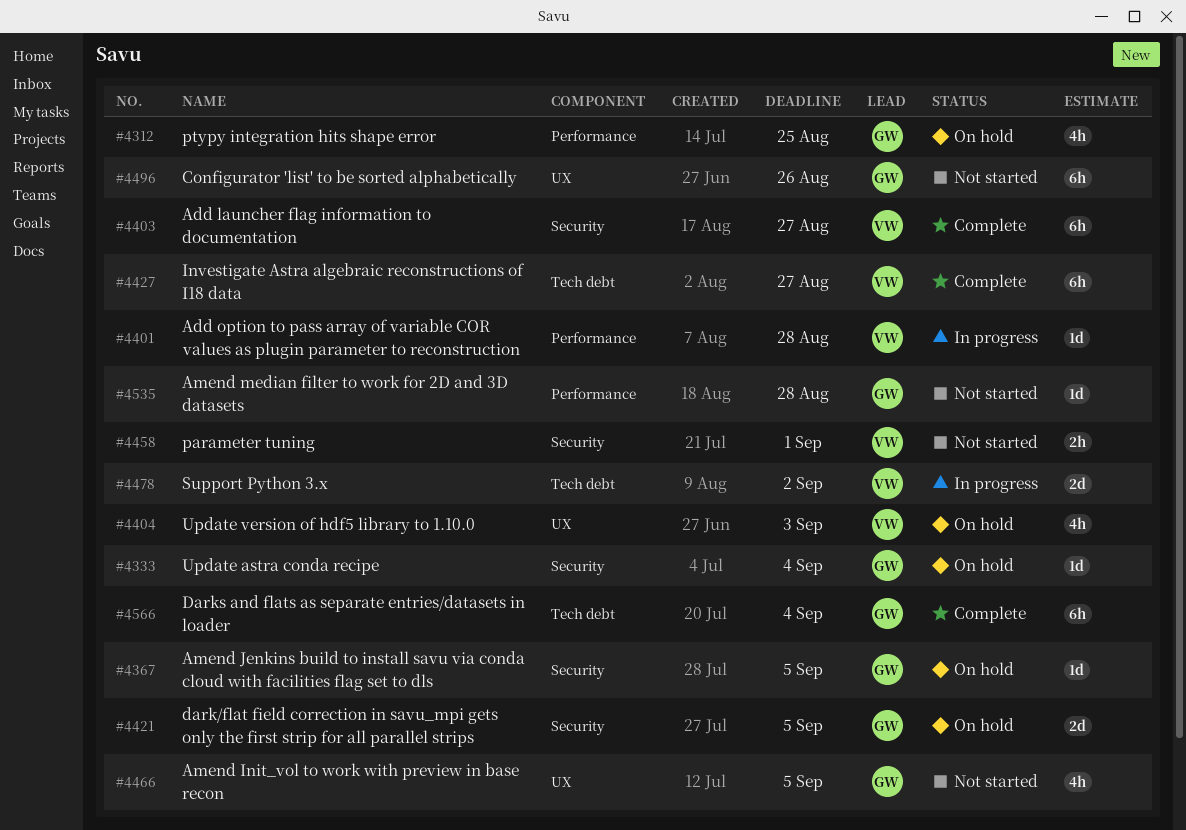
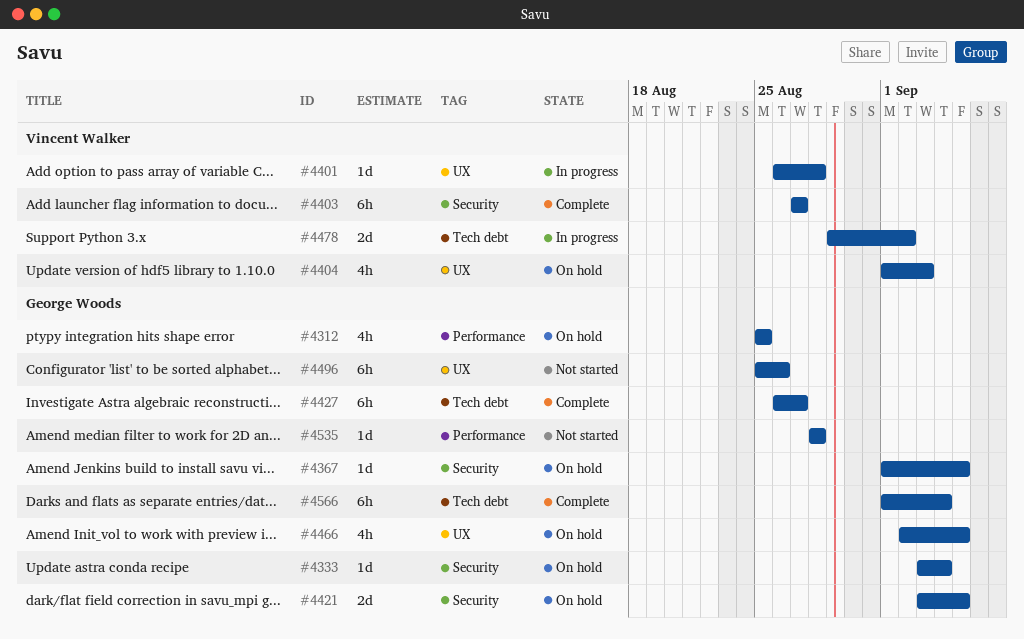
#4401, label: Performance -> UX
#4427, owner: Vincent Walker -> George Woods
#4458: present -> none
#4466, status: Not started -> On hold

